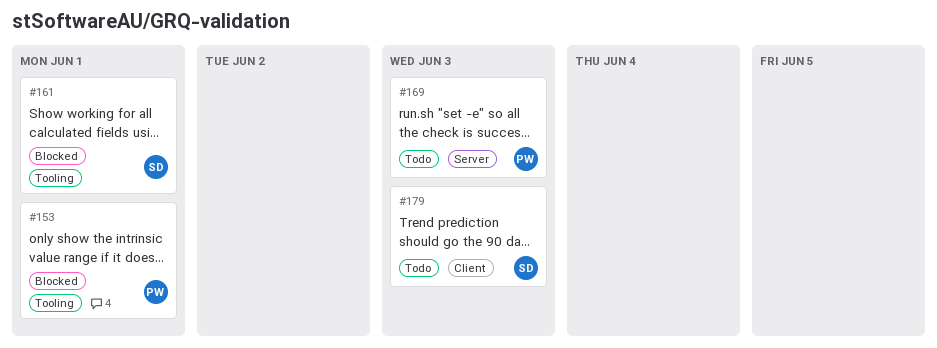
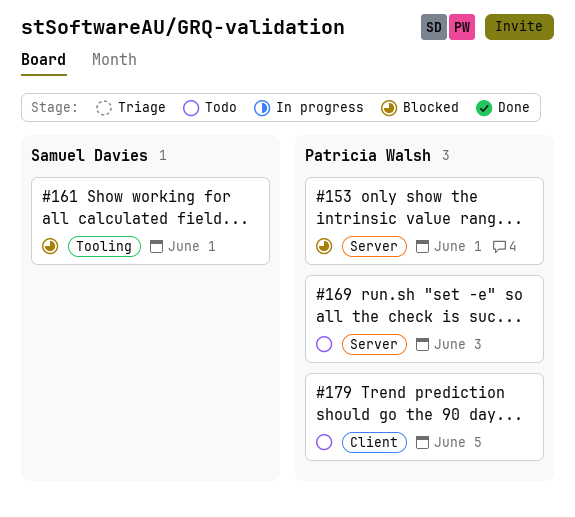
#153, label: Tooling -> Server
#179, owner: Samuel Davies -> Patricia Walsh
#179, due: Jun 3 -> Jun 5

